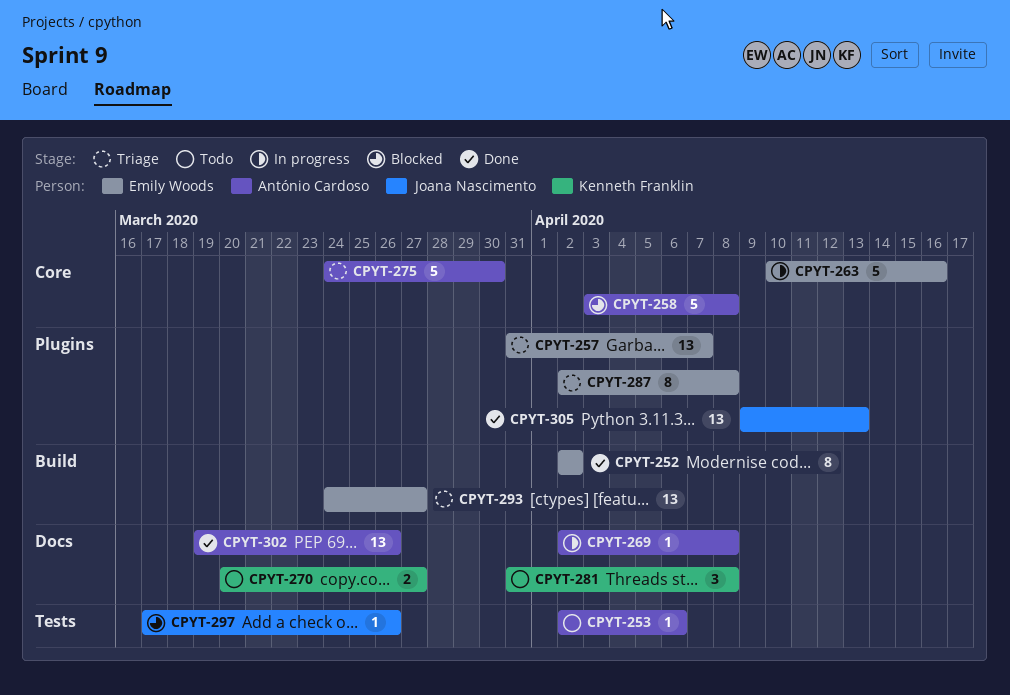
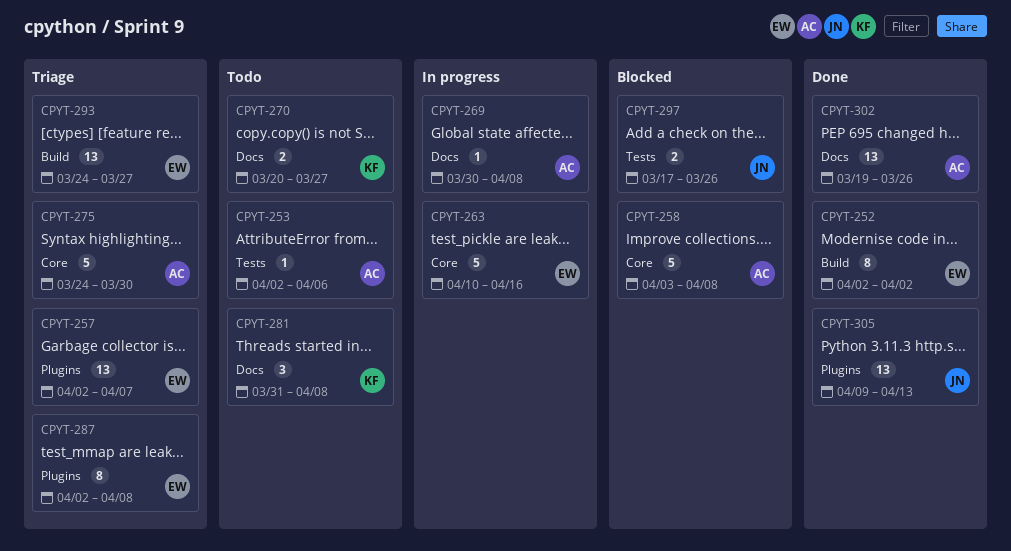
CPYT-257, start: Mar 31 -> Apr 2
CPYT-269, start: Apr 2 -> Mar 30
CPYT-297, estimate: 1 -> 2

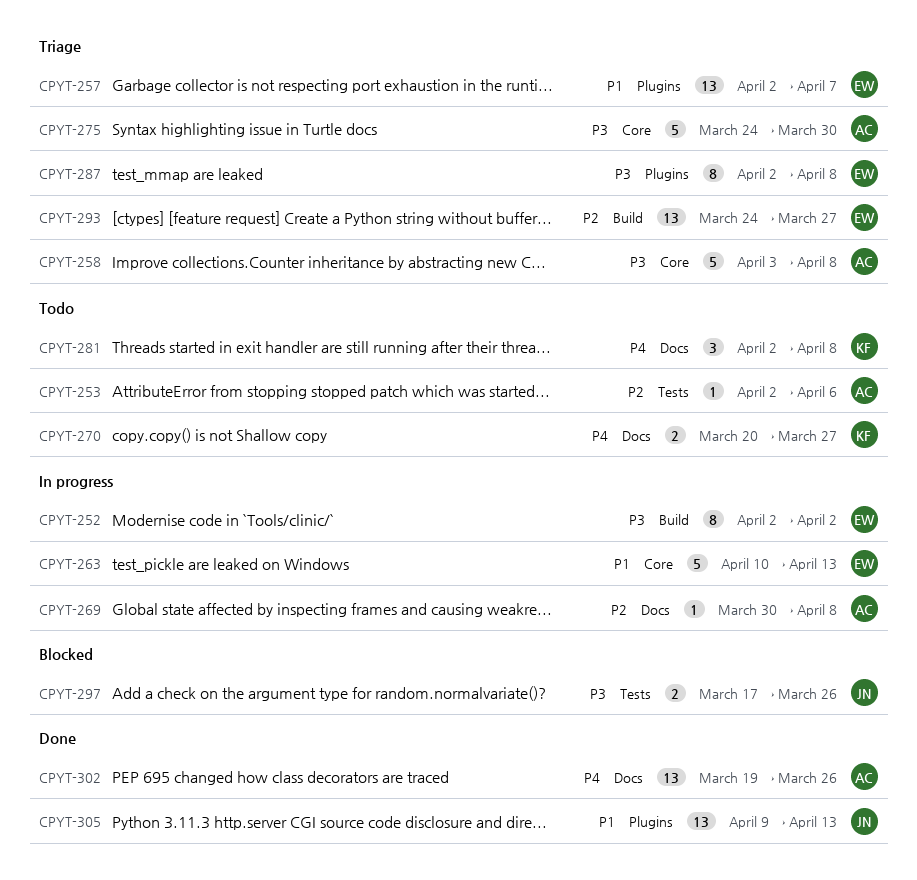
CPYT-252, status: Done -> In progress
CPYT-258, status: Blocked -> Triage
CPYT-263, due: Apr 16 -> Apr 13
CPYT-281, start: Mar 31 -> Apr 2

